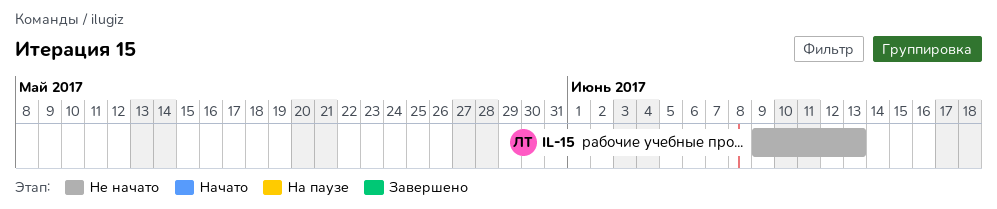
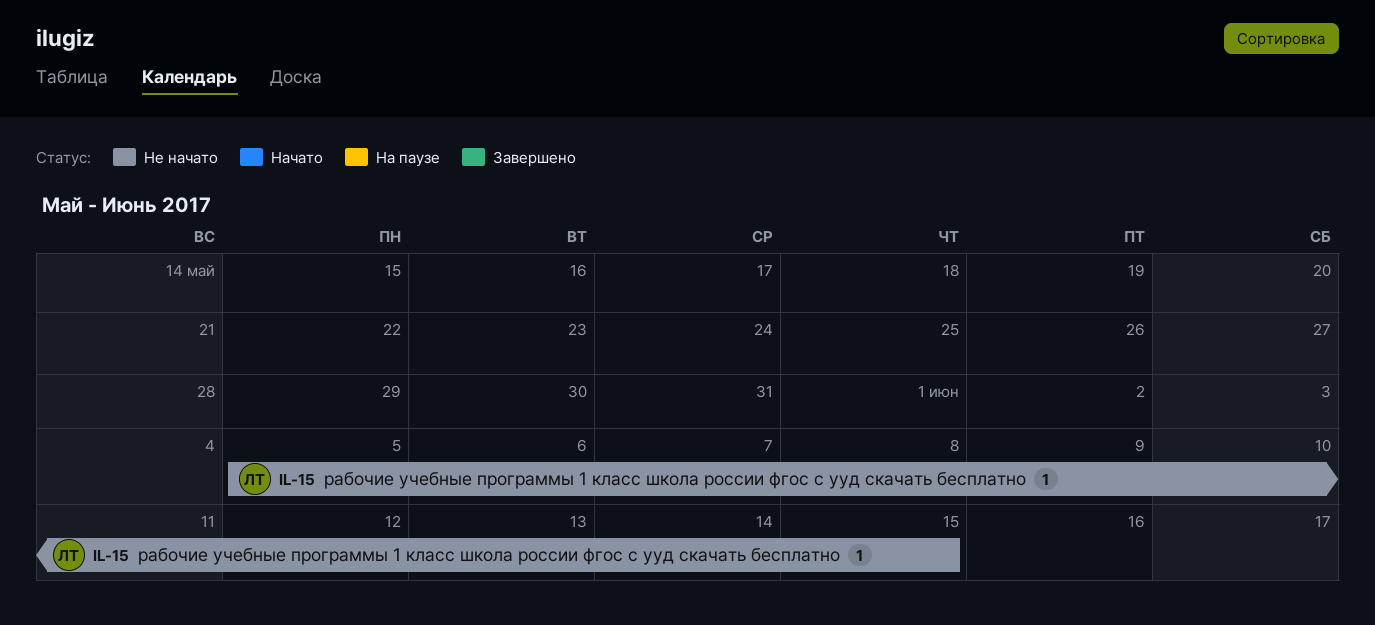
IL-15, start: Jun 9 -> Jun 5
IL-15, due: Jun 13 -> Jun 15

